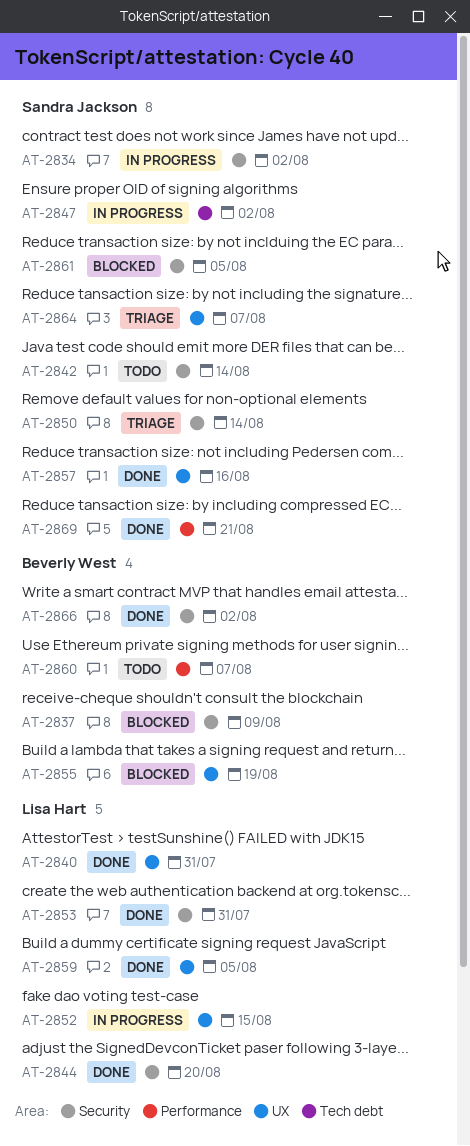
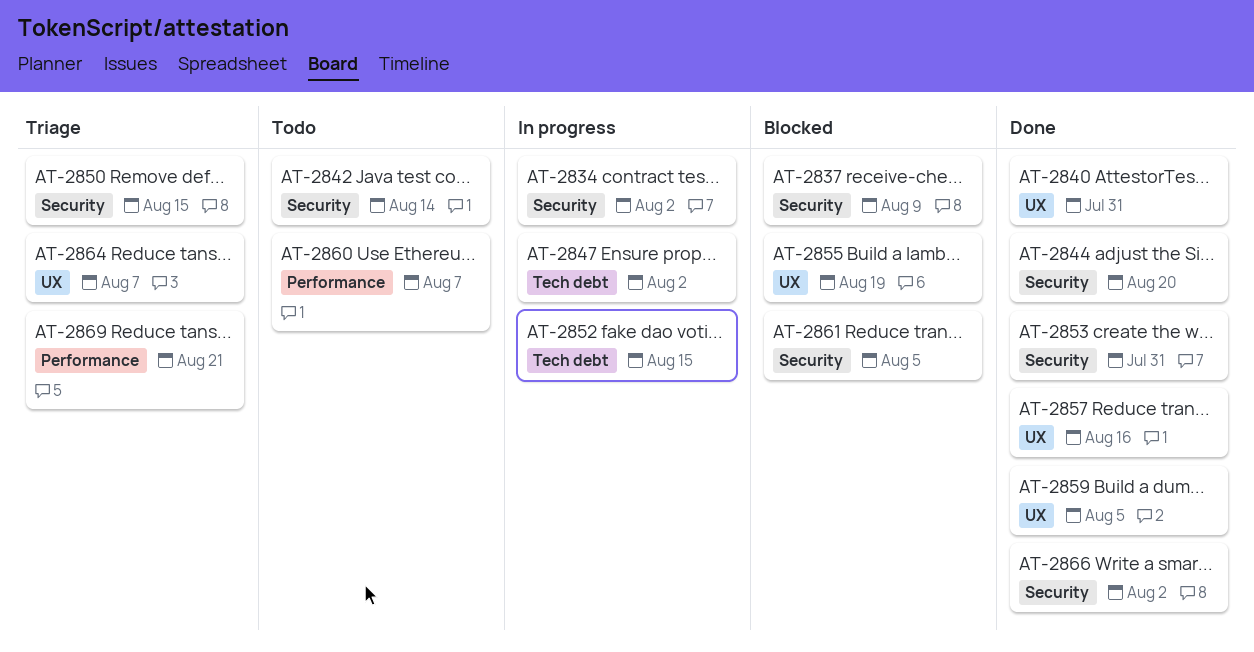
AT-2850, due: Aug 14 -> Aug 15
AT-2852, label: UX -> Tech debt
AT-2869, status: Done -> Triage

